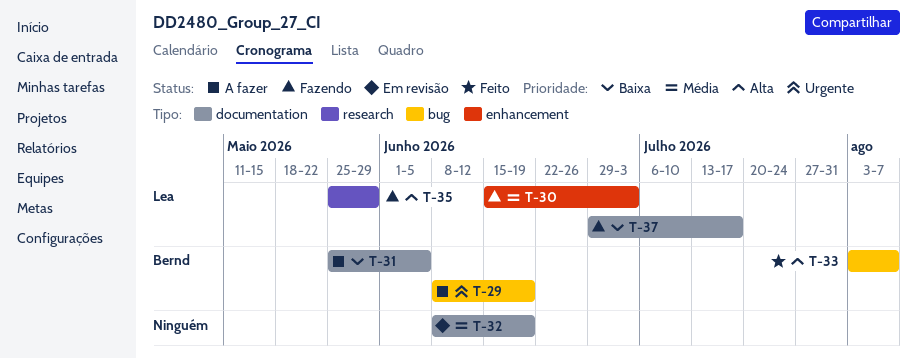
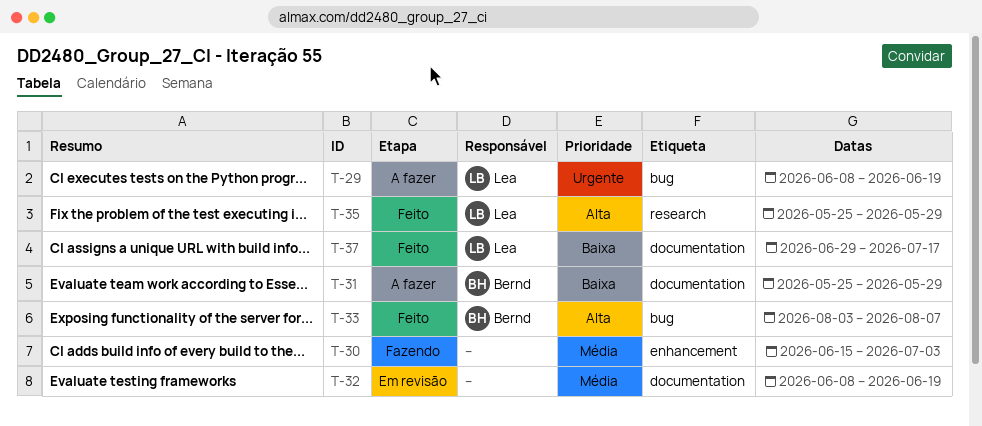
T-29, owner: Bernd -> Lea
T-30, owner: Lea -> none
T-31, due: Jun 5 -> May 29
T-35, status: Fazendo -> Feito
T-37, status: Fazendo -> Feito

